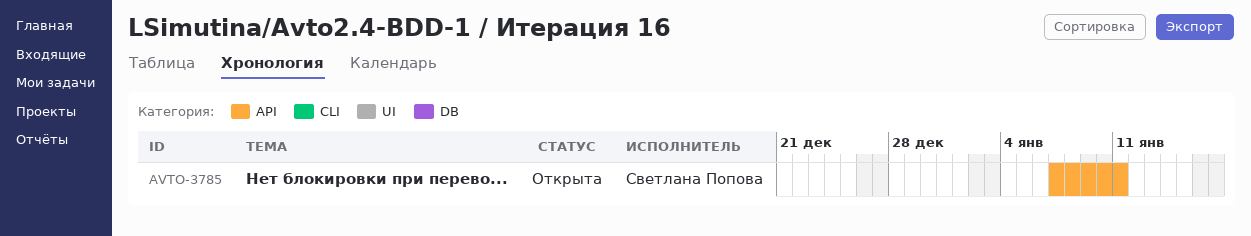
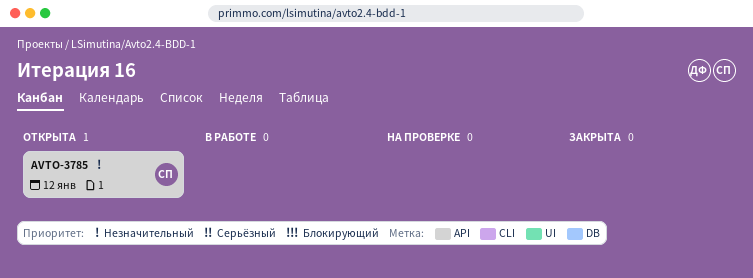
AVTO-3785, due: Jan 11 -> Jan 12

